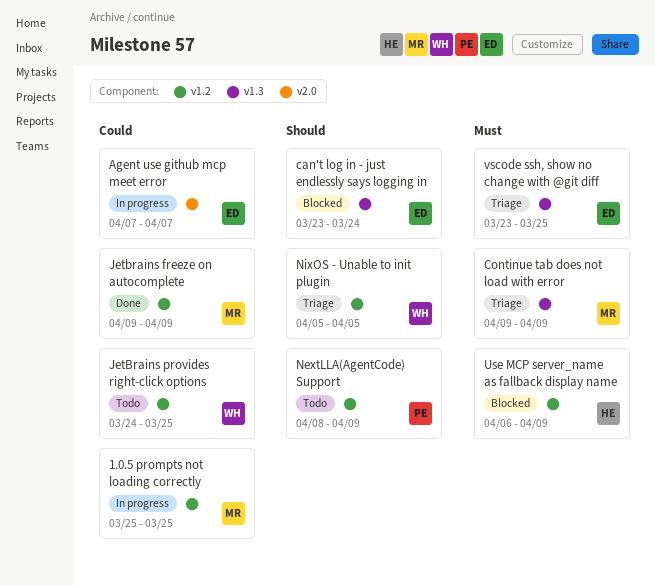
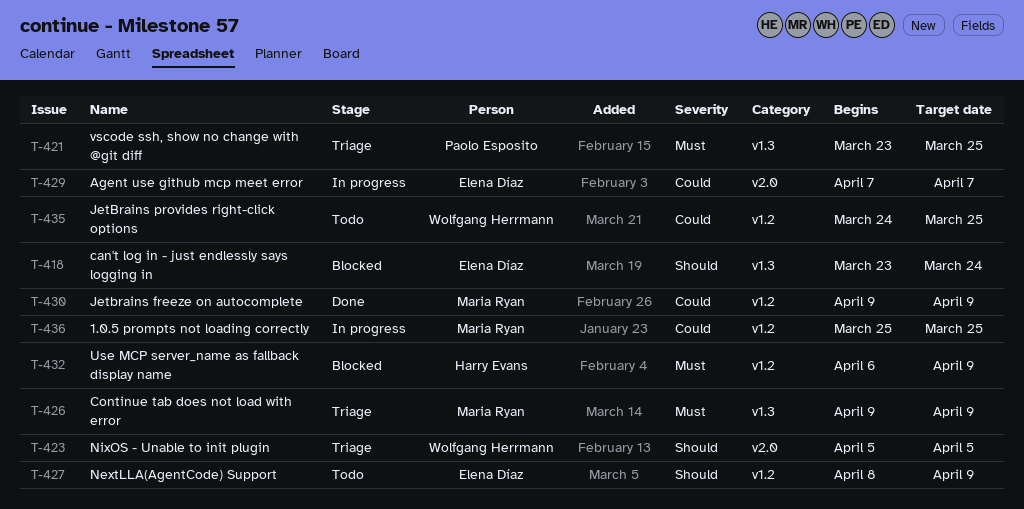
NextLLA(AgentCode) Support, owner: Paolo Esposito -> Elena Díaz
NixOS - Unable to init plugin, label: v1.2 -> v2.0
vscode ssh, show no change with @git diff, owner: Elena Díaz -> Paolo Esposito

